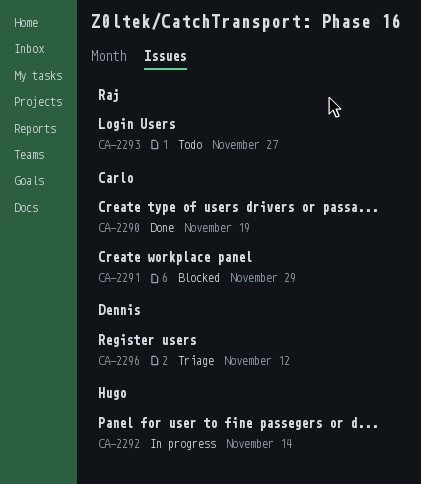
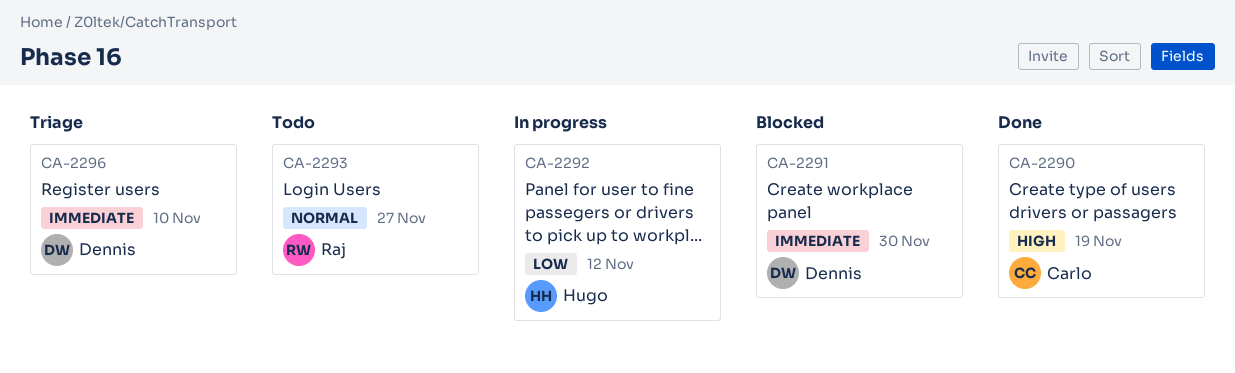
CA-2291, owner: Carlo -> Dennis
CA-2291, due: Nov 29 -> Nov 30
CA-2292, due: Nov 14 -> Nov 12
CA-2296, due: Nov 12 -> Nov 10

